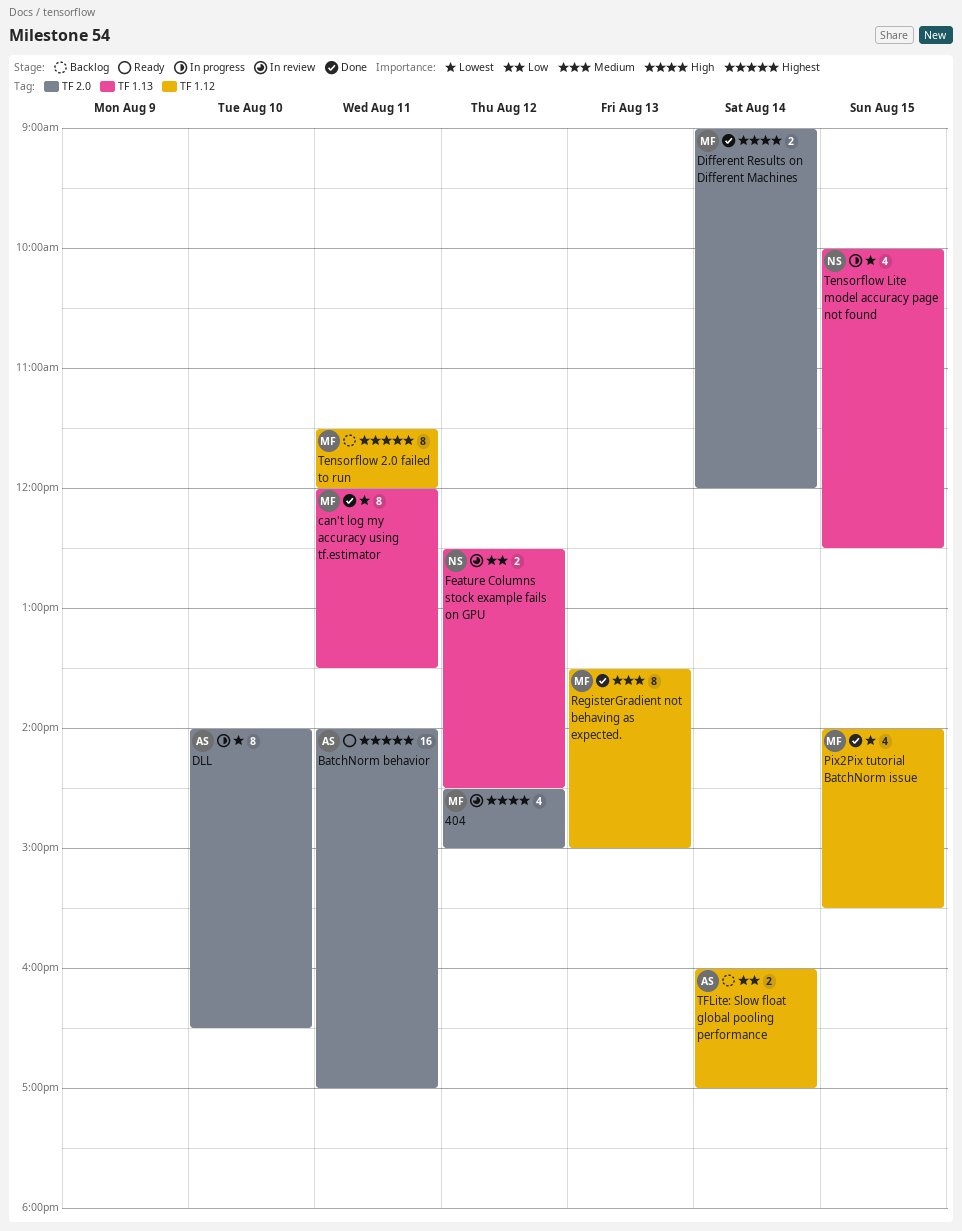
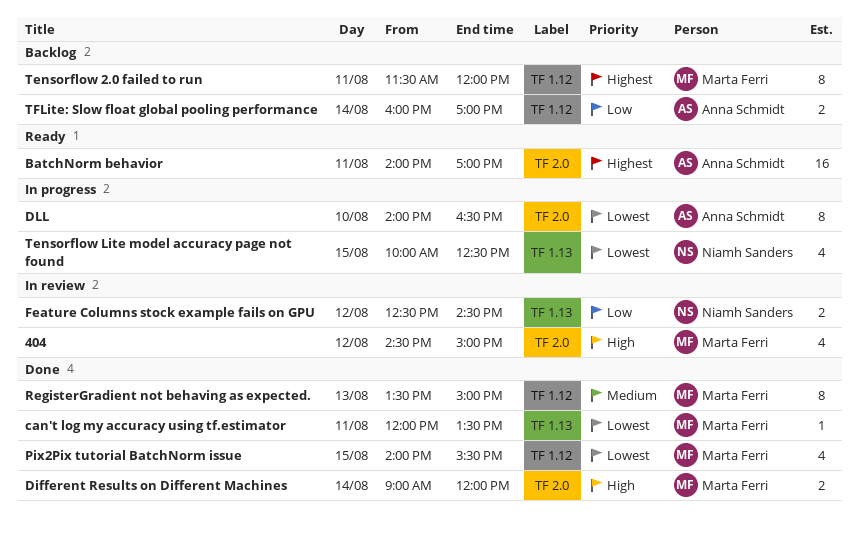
can't log my accuracy using tf.estimator, estimate: 8 -> 1

